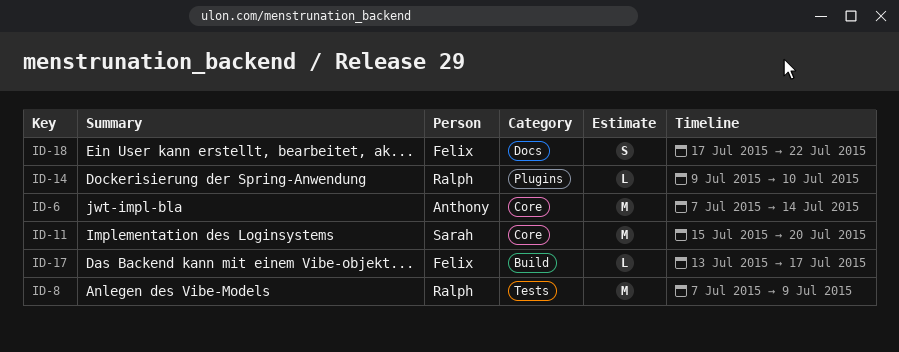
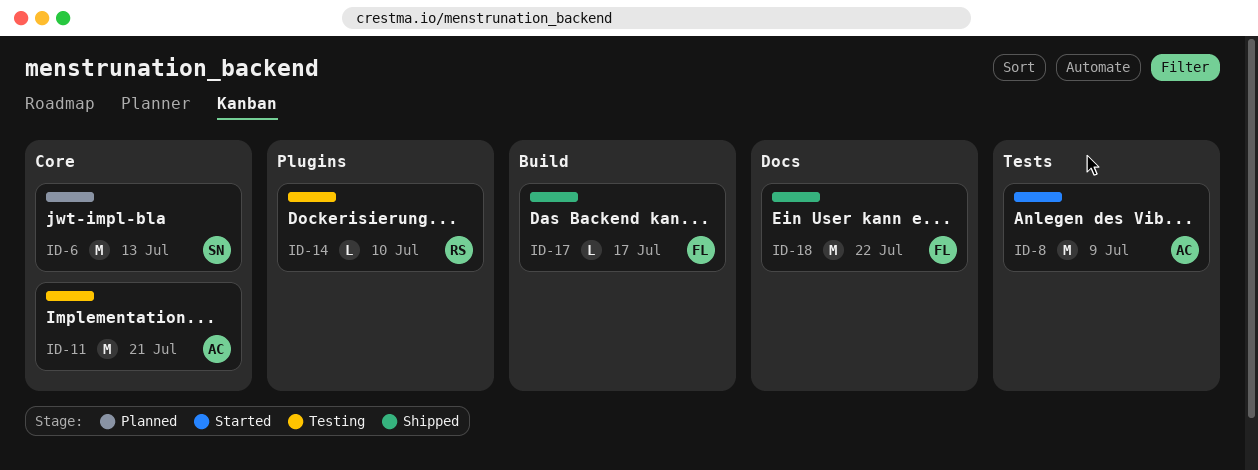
ID-6, owner: Anthony -> Sarah
ID-6, due: Jul 14 -> Jul 13
ID-8, owner: Ralph -> Anthony
ID-11, owner: Sarah -> Anthony
ID-11, due: Jul 20 -> Jul 21
ID-18, estimate: S -> M

